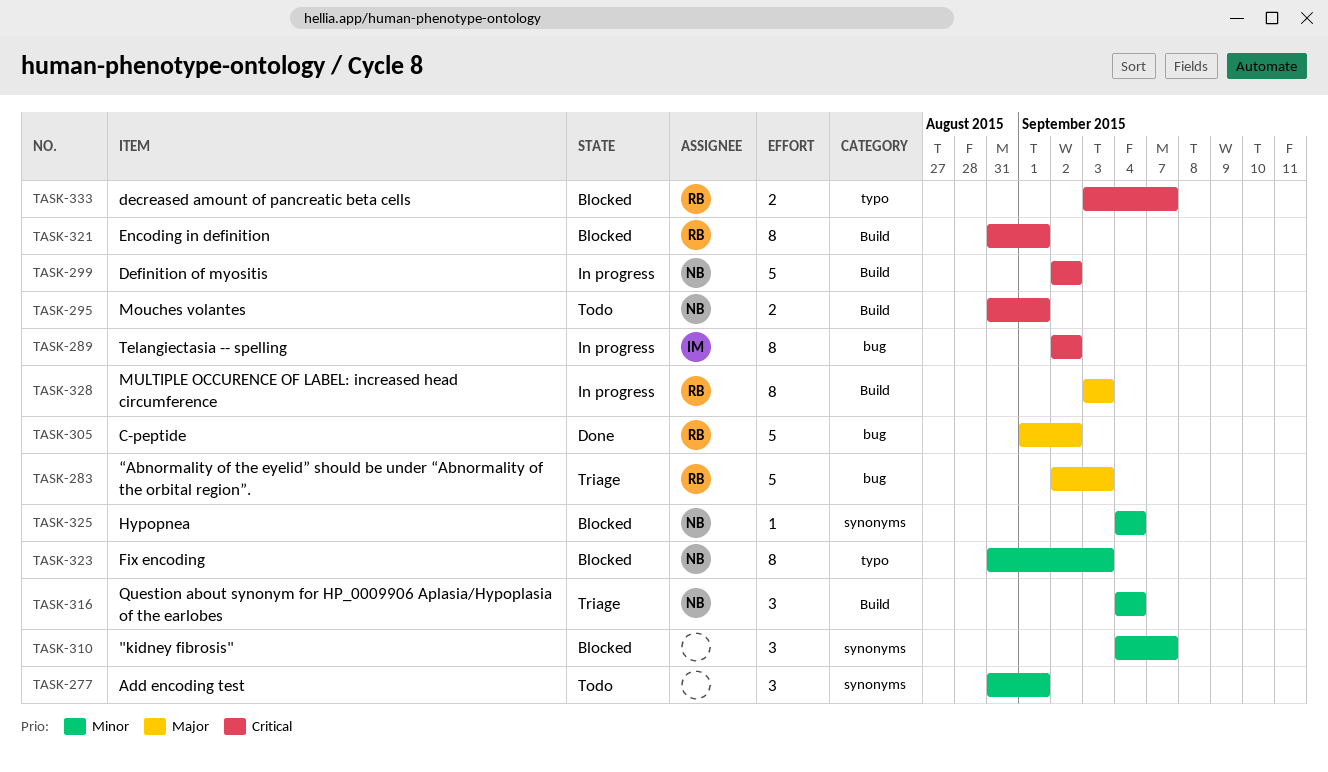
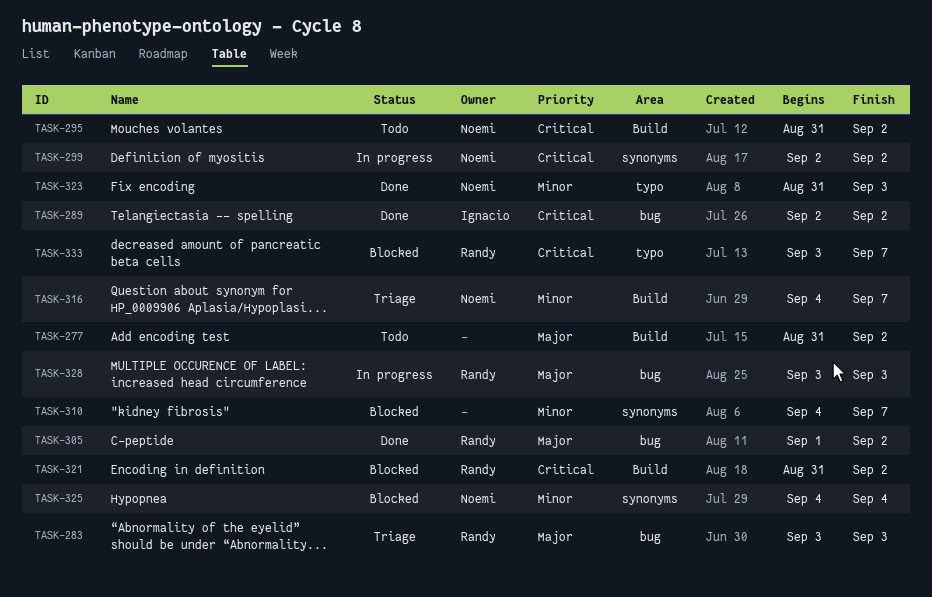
TASK-277, priority: Minor -> Major
TASK-277, label: synonyms -> Build
TASK-277, due: Sep 1 -> Sep 2
TASK-283, start: Sep 2 -> Sep 3
TASK-289, status: In progress -> Done
TASK-295, due: Sep 1 -> Sep 2
TASK-299, label: Build -> synonyms
TASK-316, due: Sep 4 -> Sep 7
TASK-321, due: Sep 1 -> Sep 2
TASK-323, status: Blocked -> Done
TASK-328, label: Build -> bug

